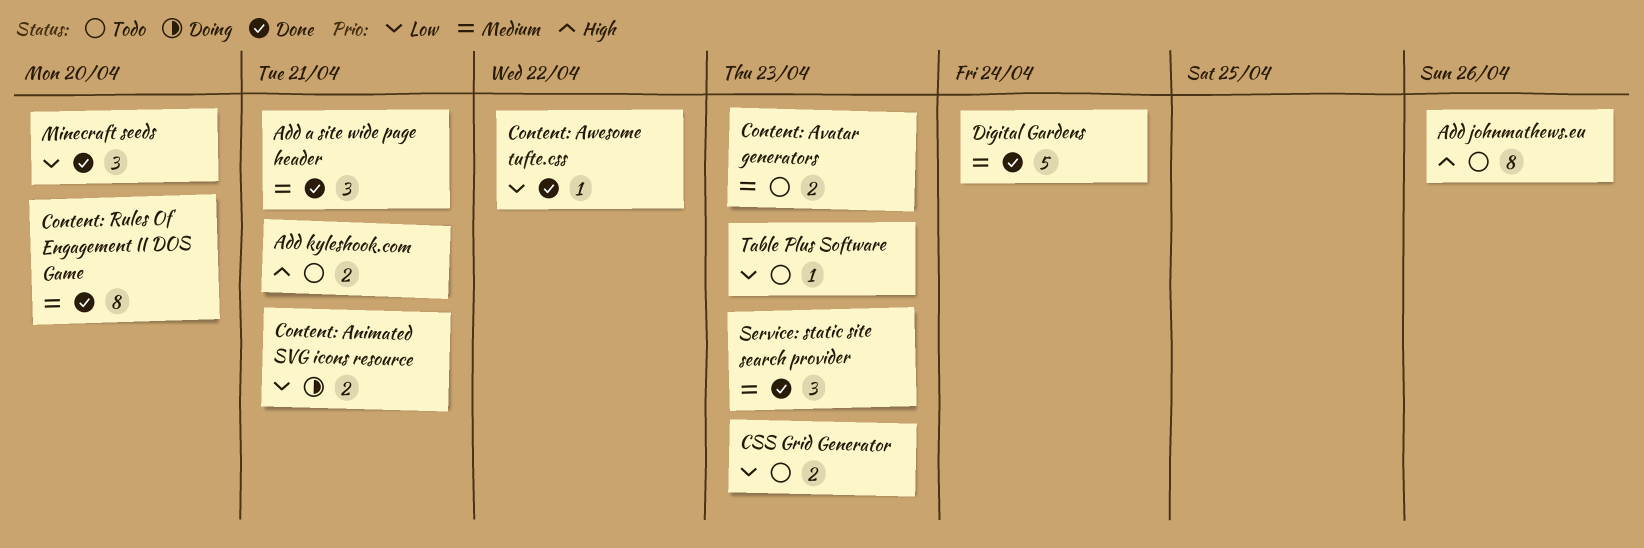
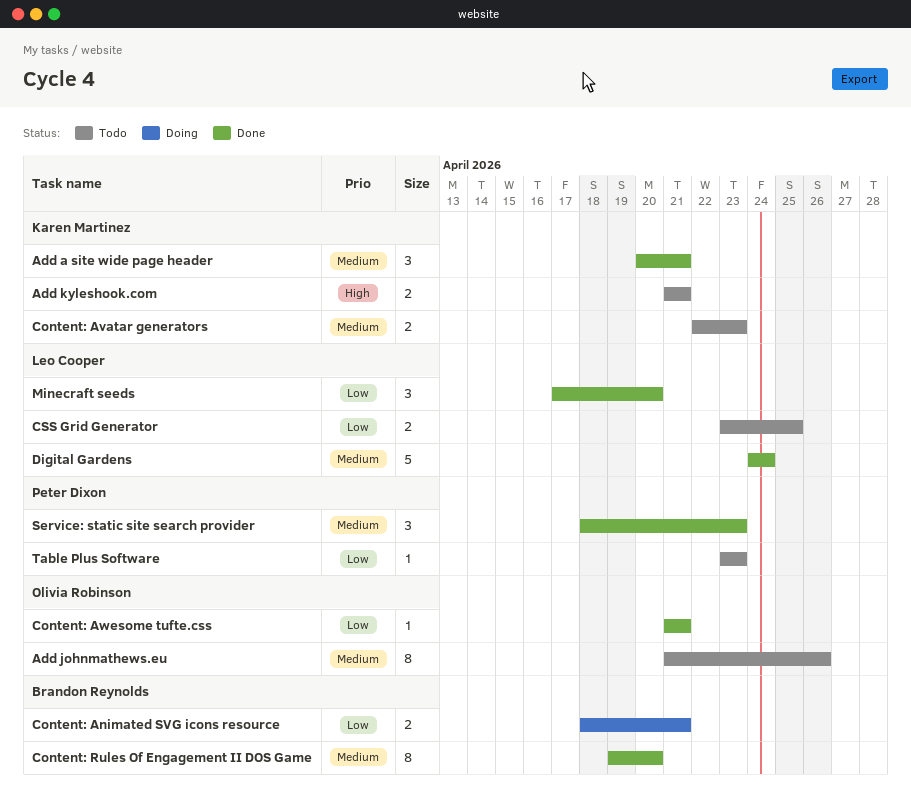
Add johnmathews.eu, priority: High -> Medium
Content: Awesome tufte.css, due: Apr 22 -> Apr 21
CSS Grid Generator, due: Apr 23 -> Apr 25

